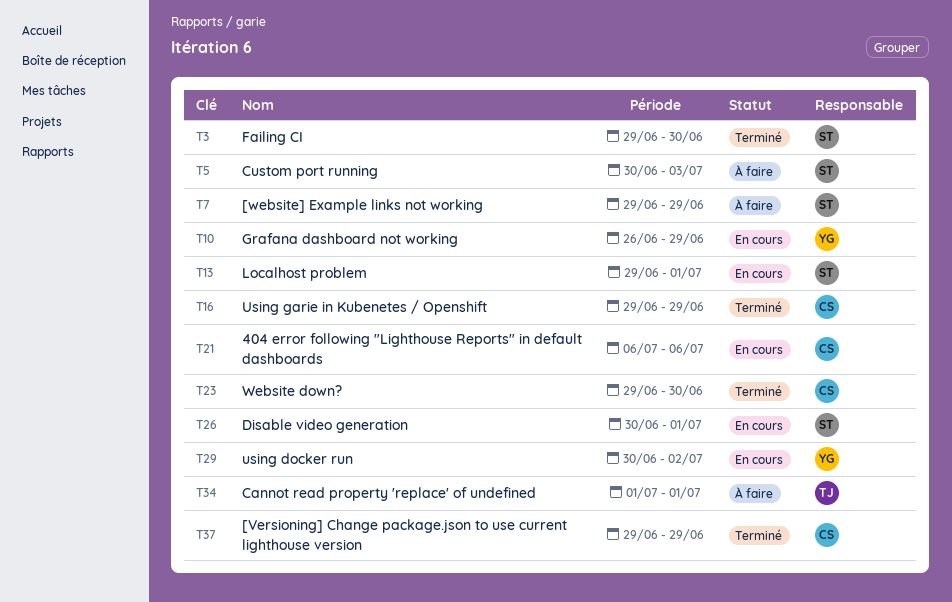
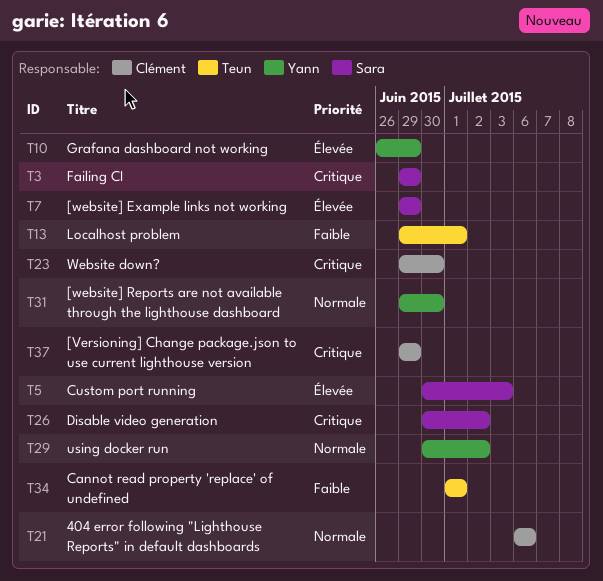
T3, due: Jun 30 -> Jun 29
T13, owner: Sara -> Teun
T16: present -> none
T26, due: Jul 1 -> Jul 2
T31: none -> present

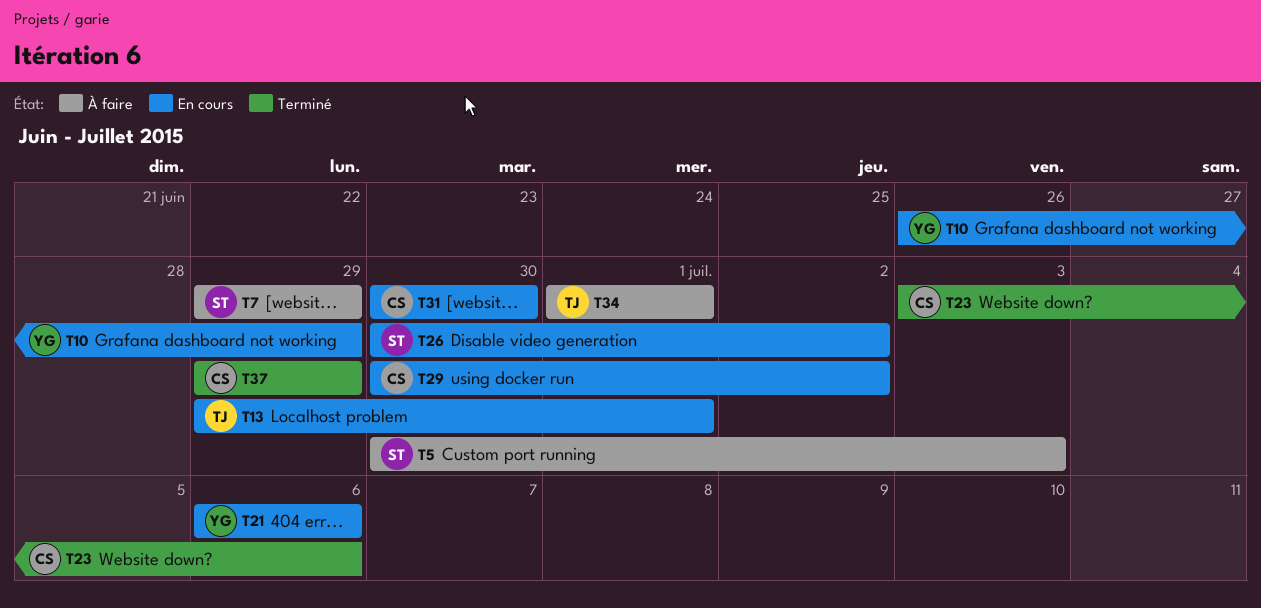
T3: present -> none
T21, owner: Clément -> Yann
T23, start: Jun 29 -> Jul 3
T23, due: Jun 30 -> Jul 6
T29, owner: Yann -> Clément
T31, owner: Yann -> Clément
T31, start: Jun 29 -> Jun 30

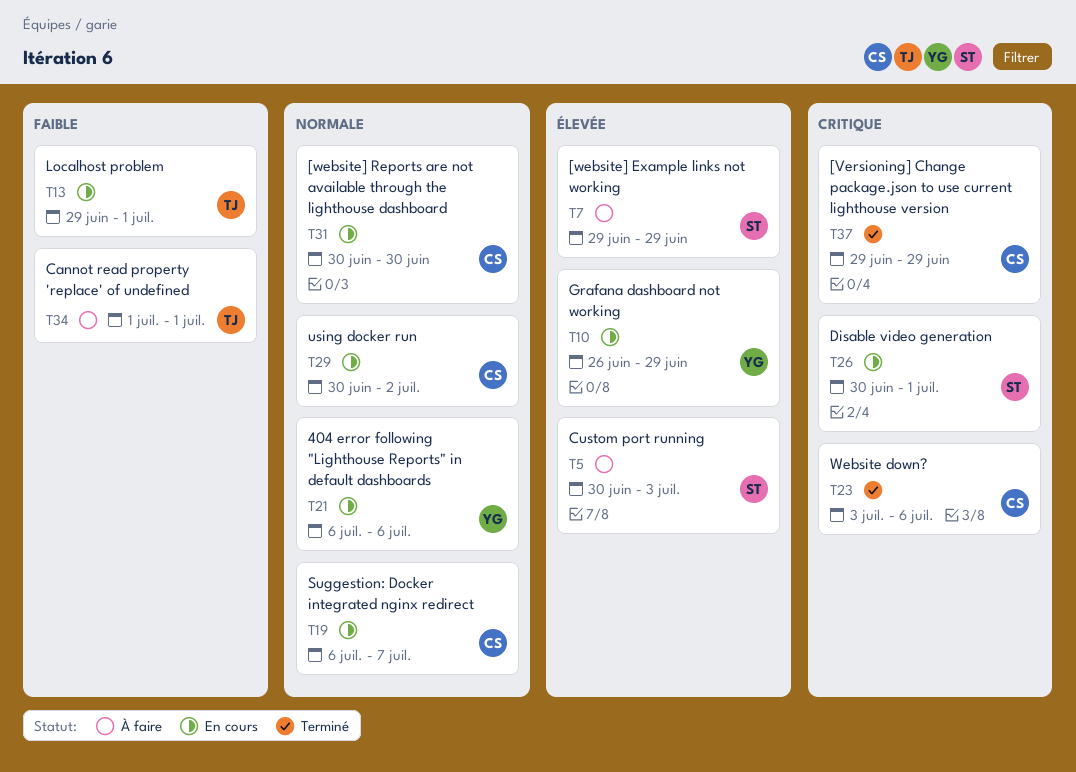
T19: none -> present
T26, due: Jul 2 -> Jul 1

